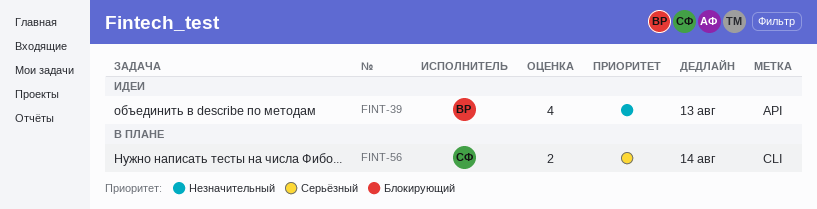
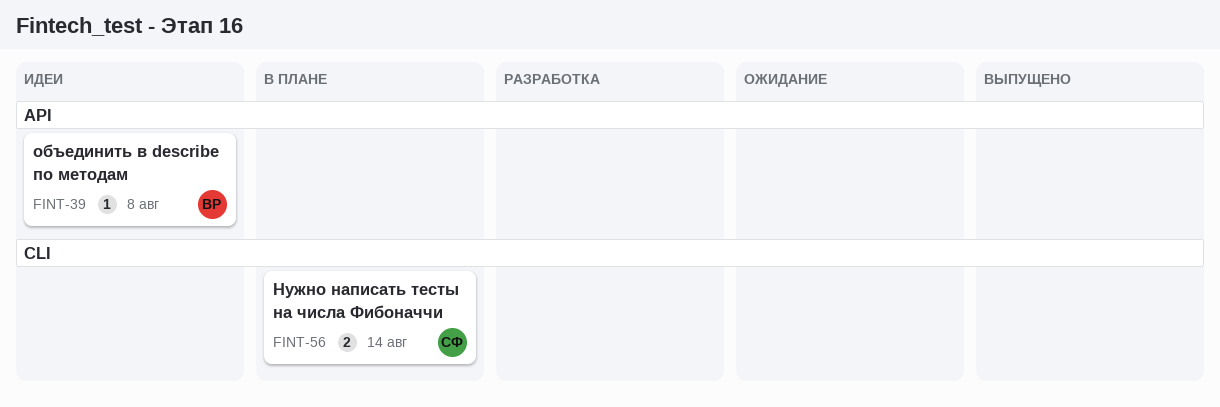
FINT-39, estimate: 4 -> 1
FINT-39, due: Aug 13 -> Aug 8

